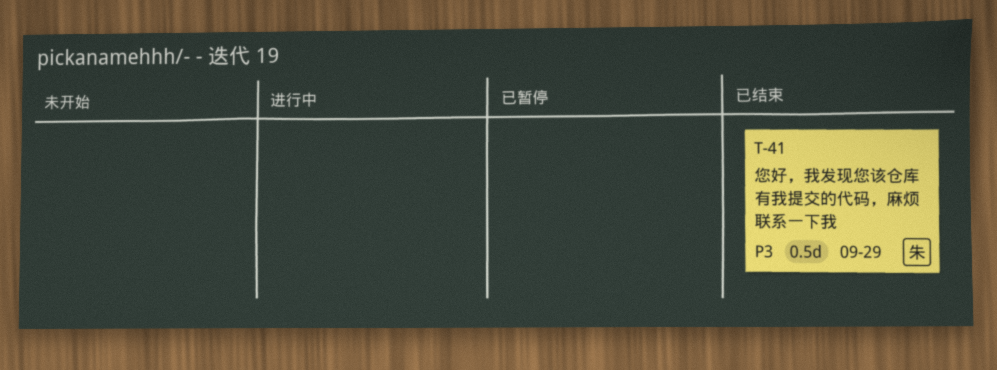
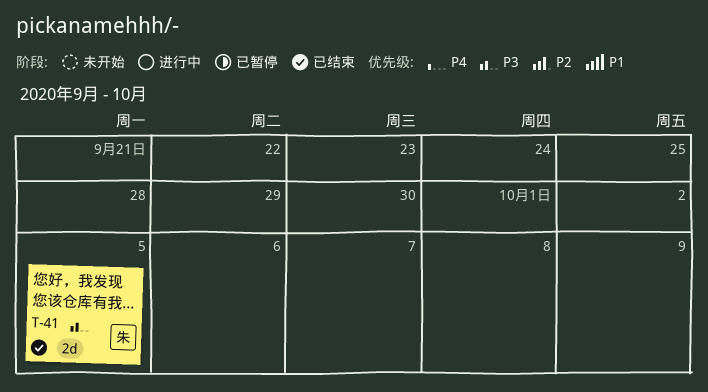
T-41, estimate: 0.5d -> 2d
T-41, due: Sep 29 -> Oct 5

